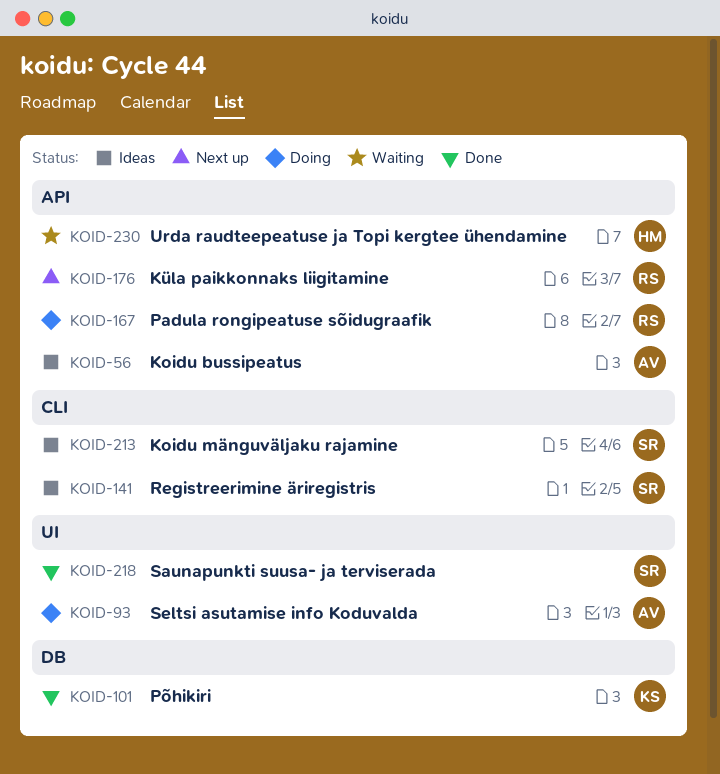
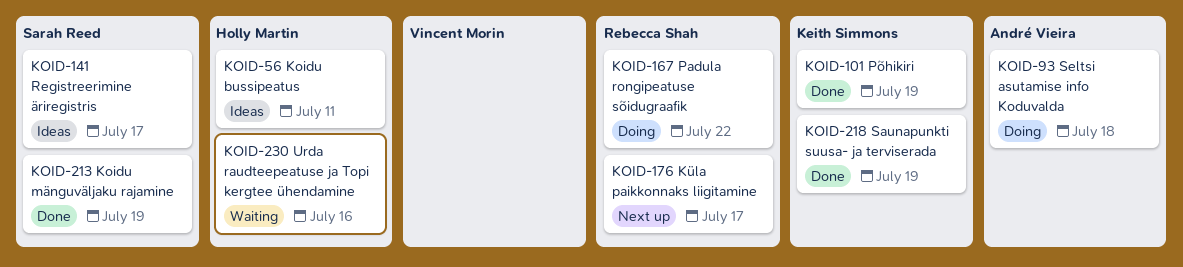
KOID-56, owner: André Vieira -> Holly Martin
KOID-213, status: Ideas -> Done
KOID-218, owner: Sarah Reed -> Keith Simmons

